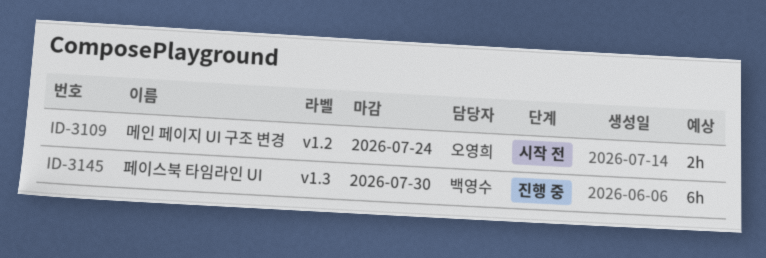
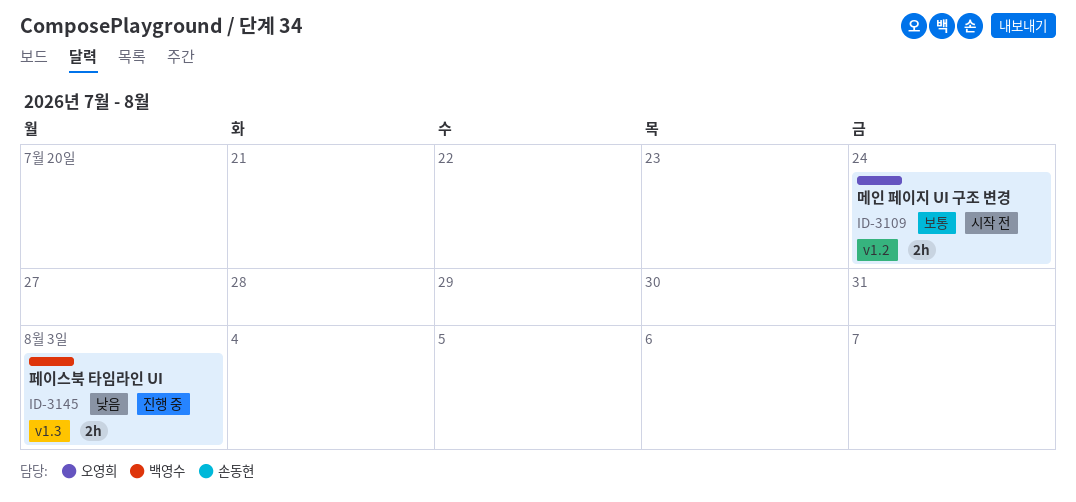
ID-3145, estimate: 6h -> 2h
ID-3145, due: Jul 30 -> Aug 3

